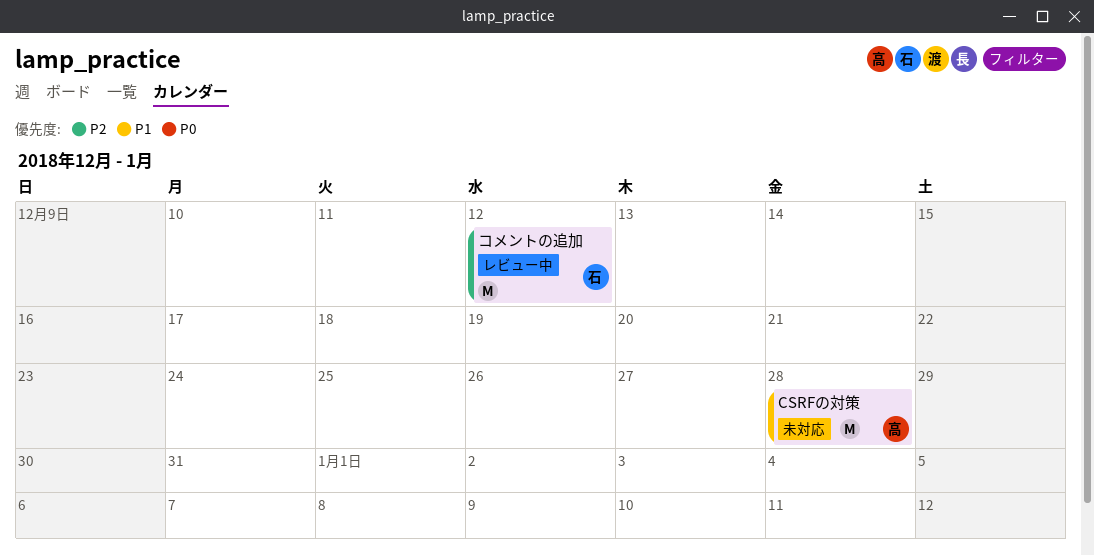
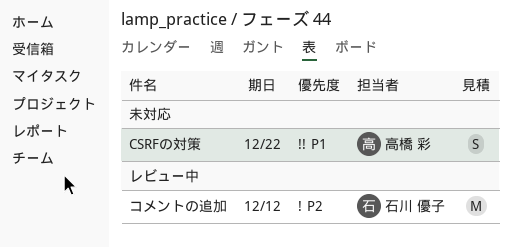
CSRFの対策, estimate: M -> S
CSRFの対策, due: Dec 28 -> Dec 22

